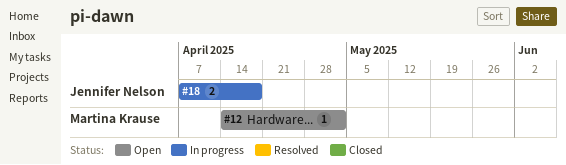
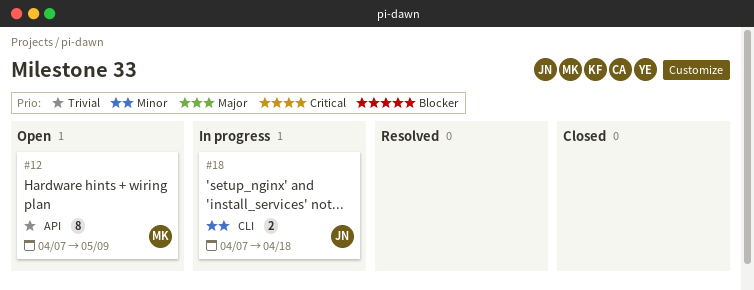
#12, estimate: 1 -> 8
#12, start: Apr 14 -> Apr 7
#12, due: May 2 -> May 9

